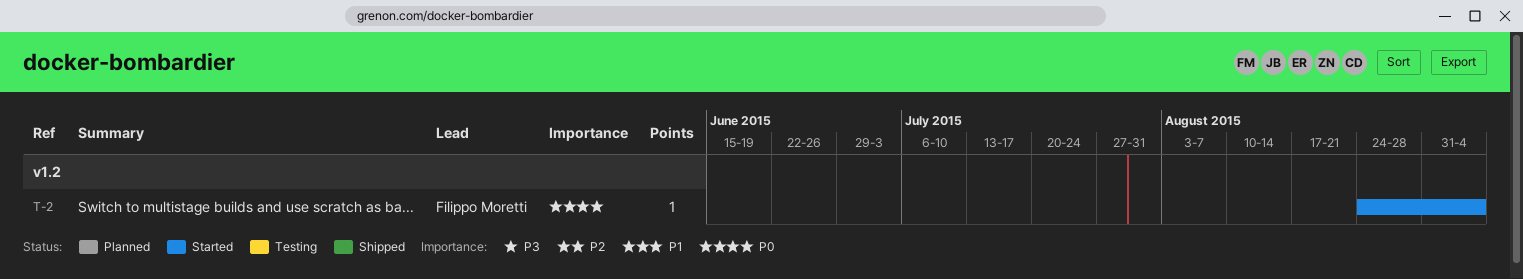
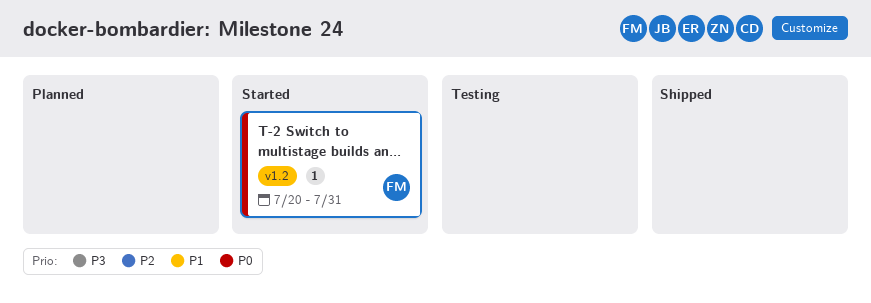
T-2, start: Aug 24 -> Jul 20
T-2, due: Sep 4 -> Jul 31

